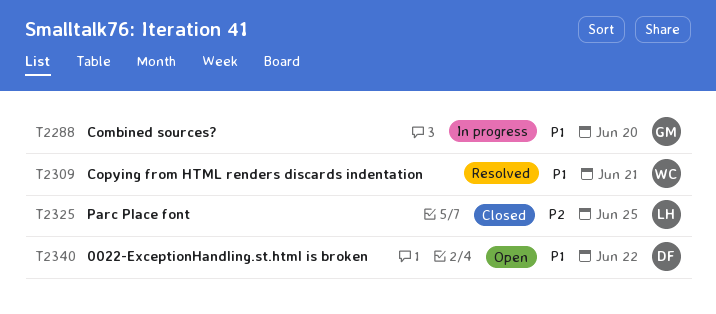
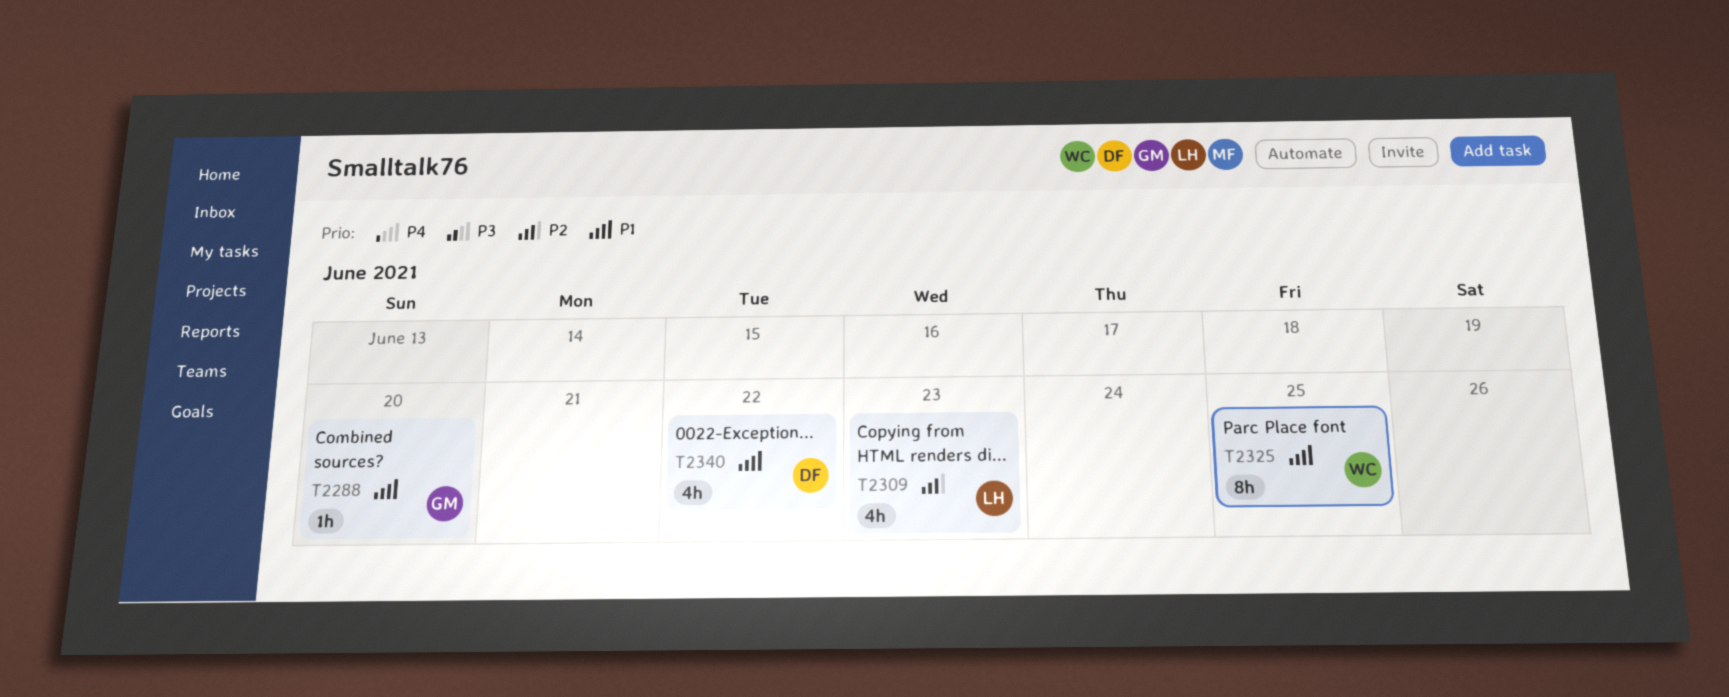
T2309, owner: WC -> LH
T2309, priority: P1 -> P2
T2309, due: Jun 21 -> Jun 23
T2325, owner: LH -> WC
T2325, priority: P2 -> P1

